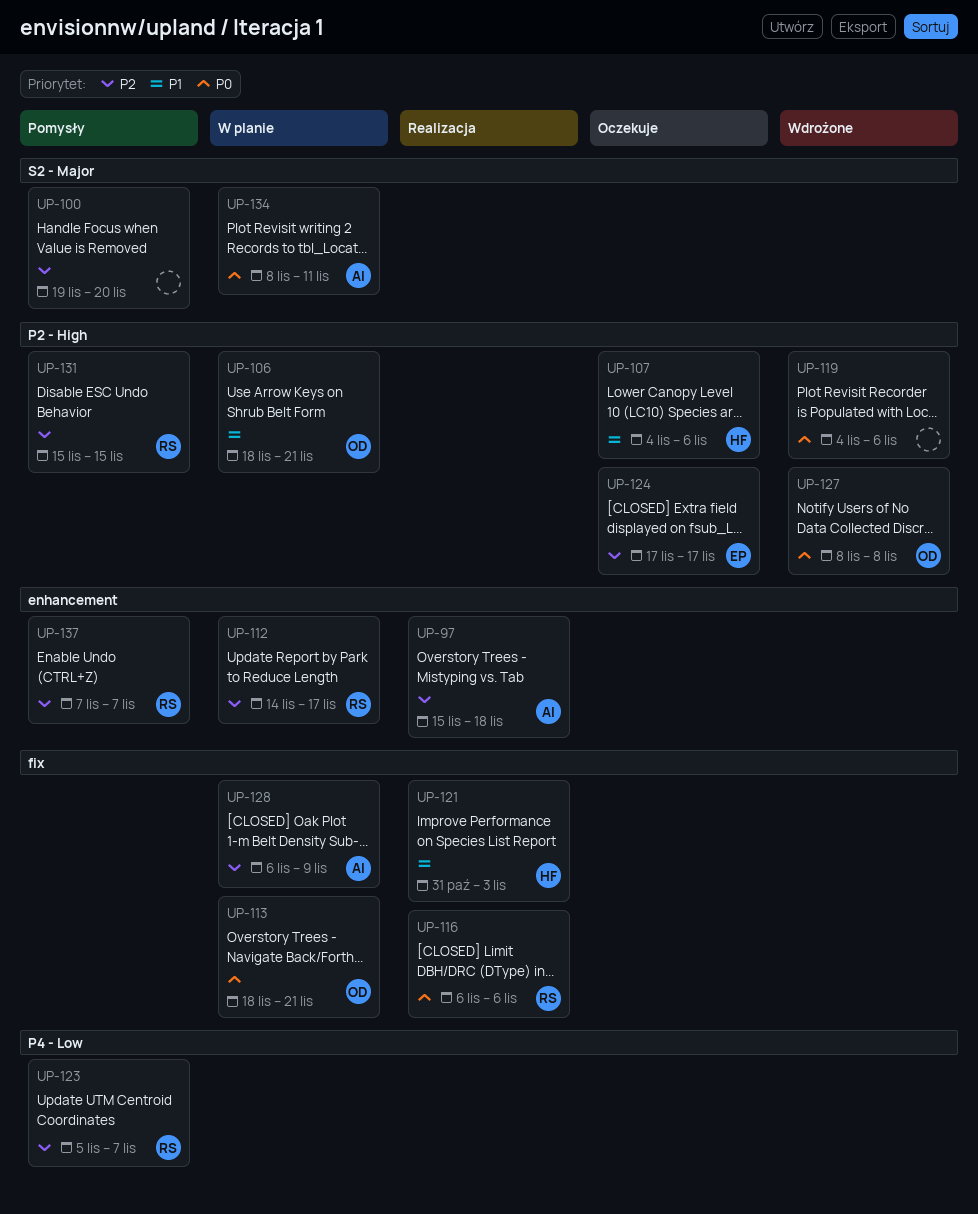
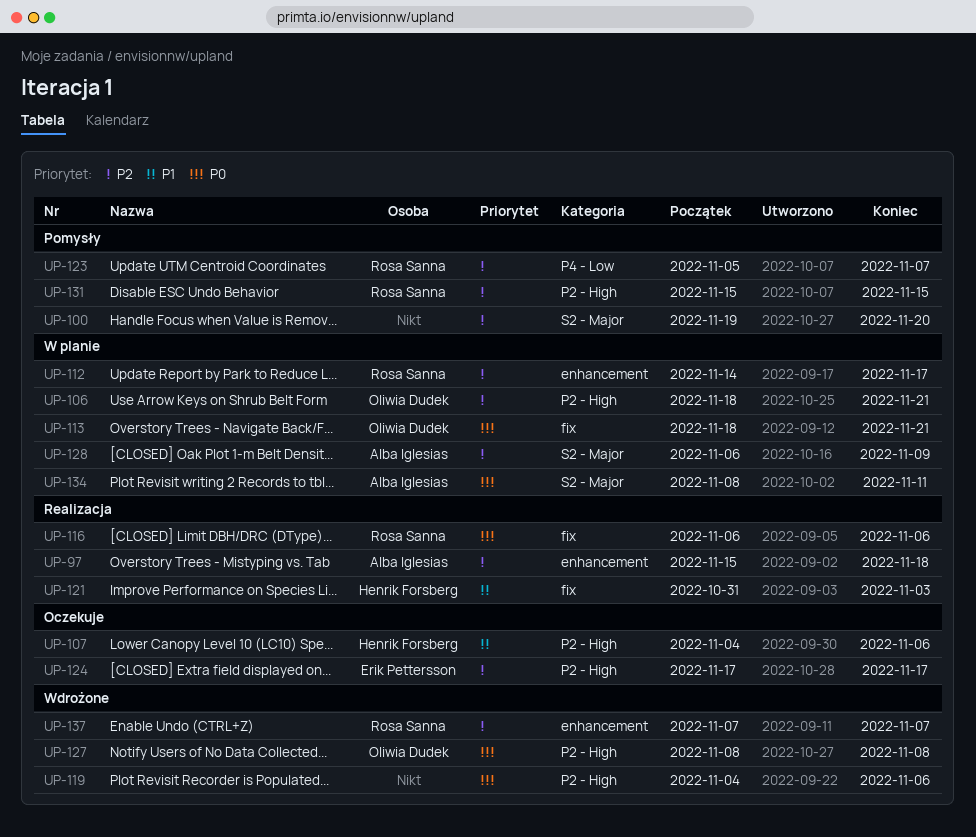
UP-106, priority: P1 -> P2
UP-128, label: fix -> S2 - Major
UP-137, status: Pomysły -> Wdrożone

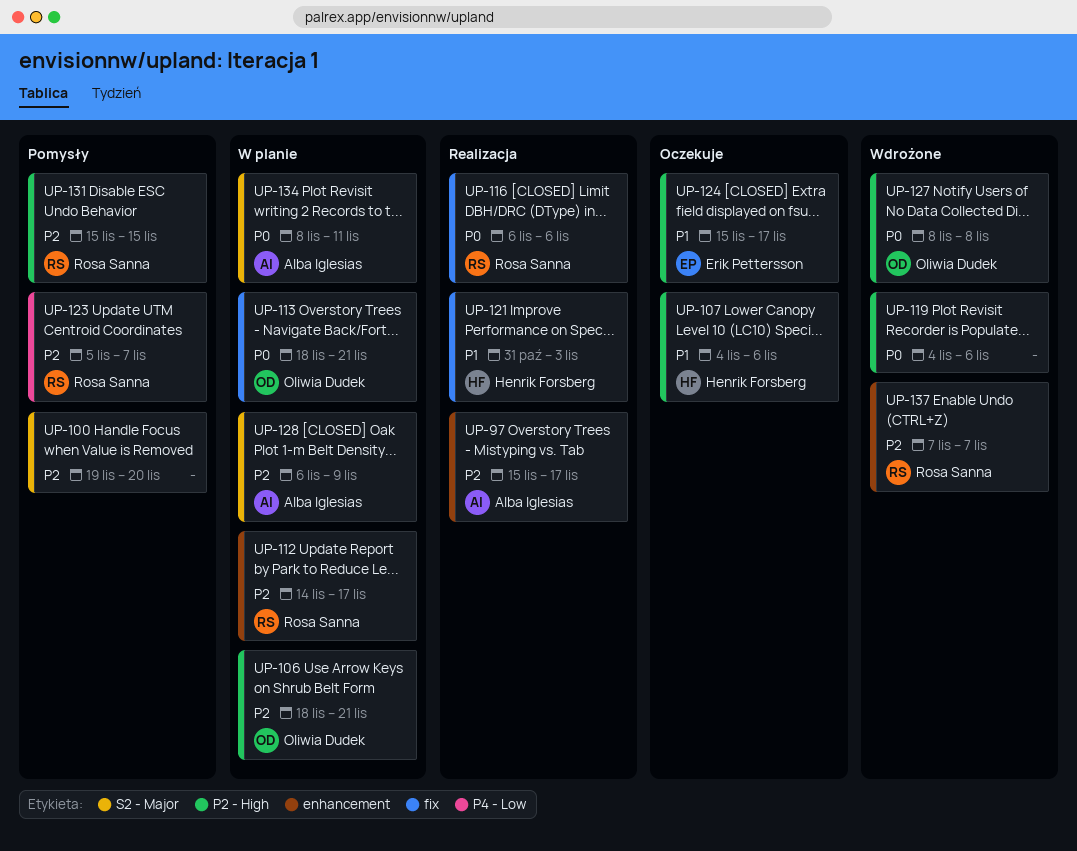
UP-97, due: Nov 18 -> Nov 17
UP-124, priority: P2 -> P1
UP-124, start: Nov 17 -> Nov 15

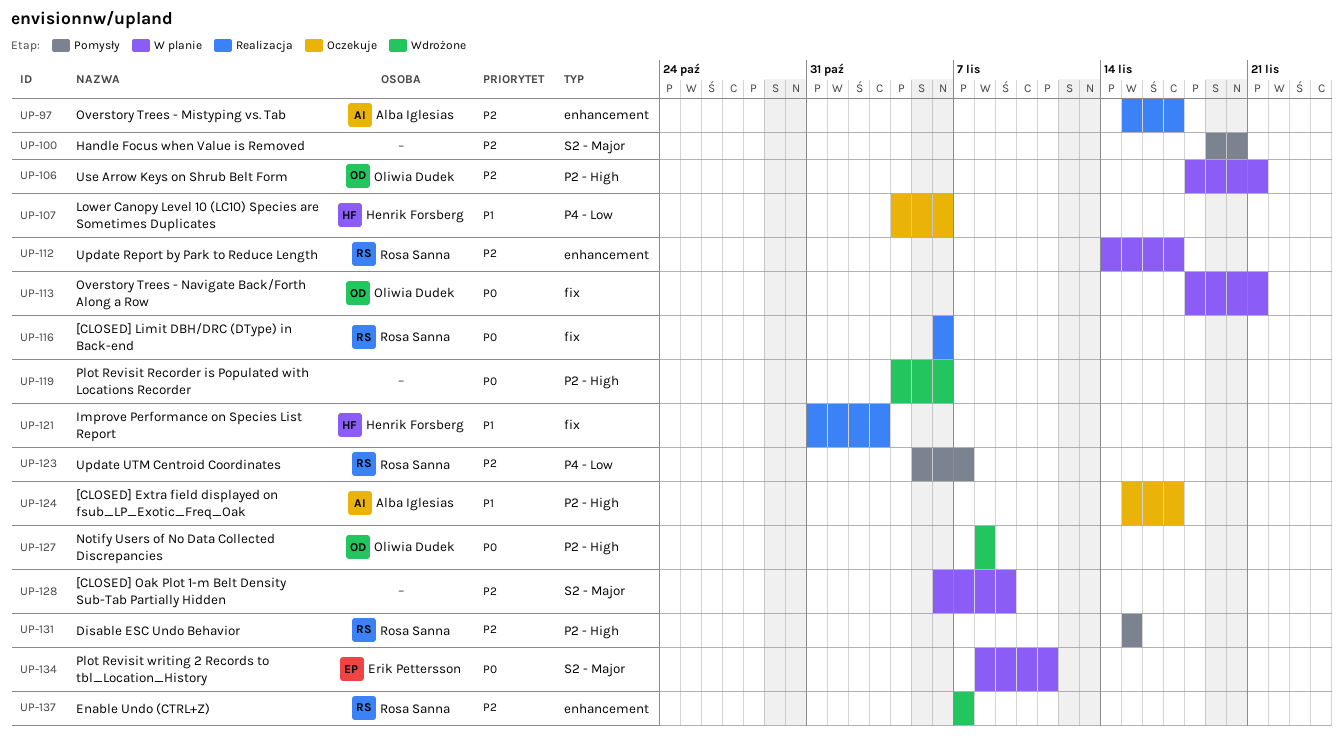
UP-107, label: P2 - High -> P4 - Low
UP-124, owner: Erik Pettersson -> Alba Iglesias
UP-128, owner: Alba Iglesias -> none
UP-134, owner: Alba Iglesias -> Erik Pettersson

